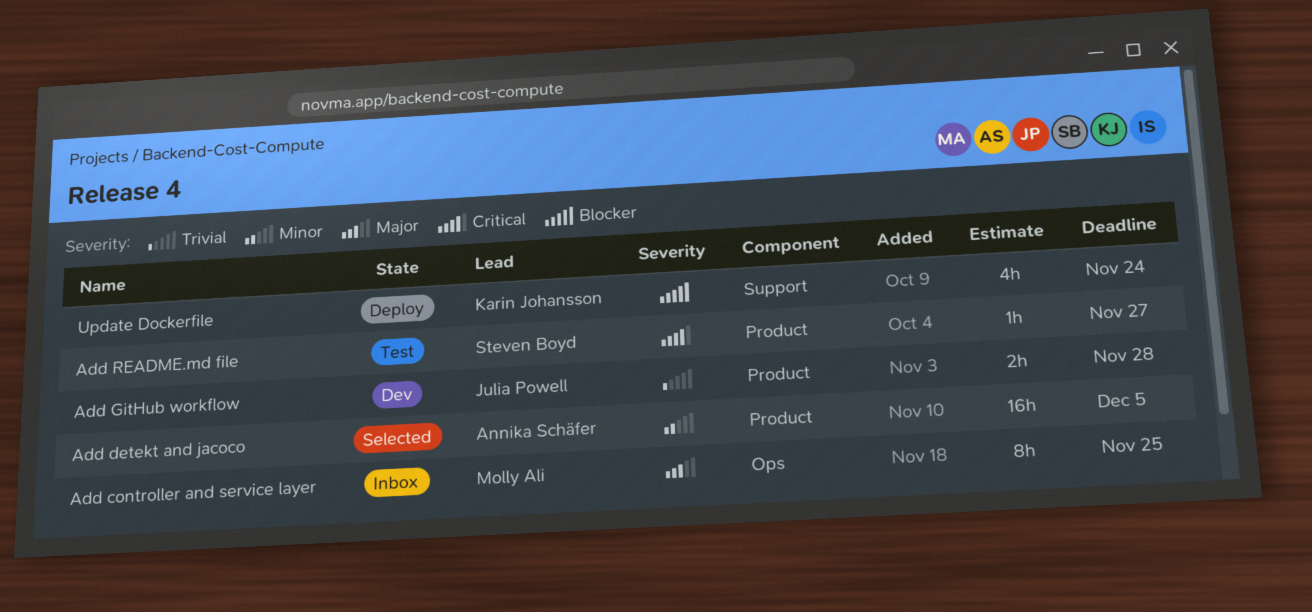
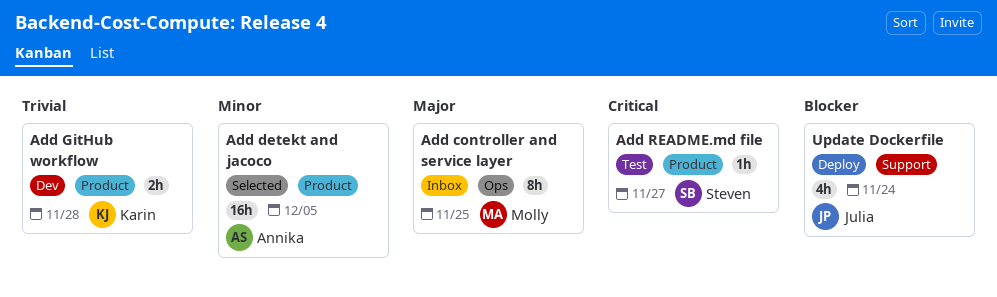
Add GitHub workflow, owner: Julia Powell -> Karin Johansson
Update Dockerfile, owner: Karin Johansson -> Julia Powell

